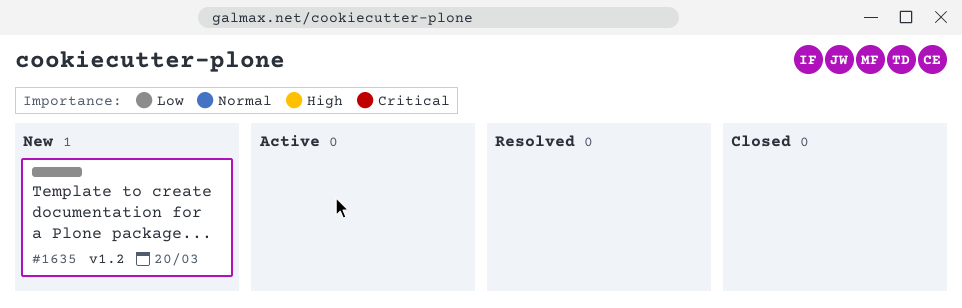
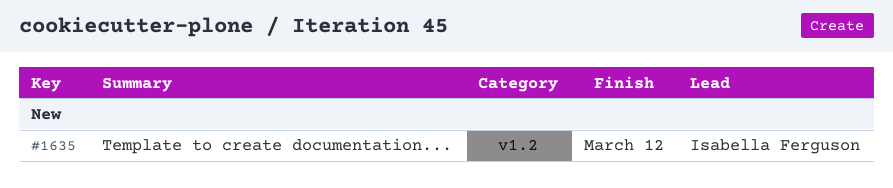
#1635, due: Mar 20 -> Mar 12

